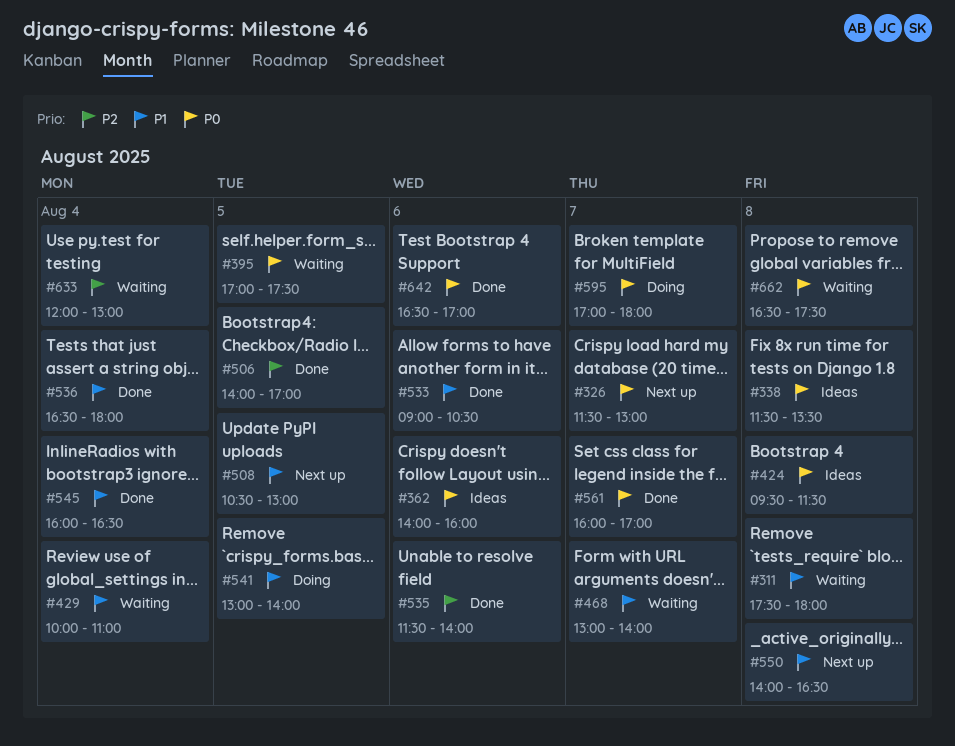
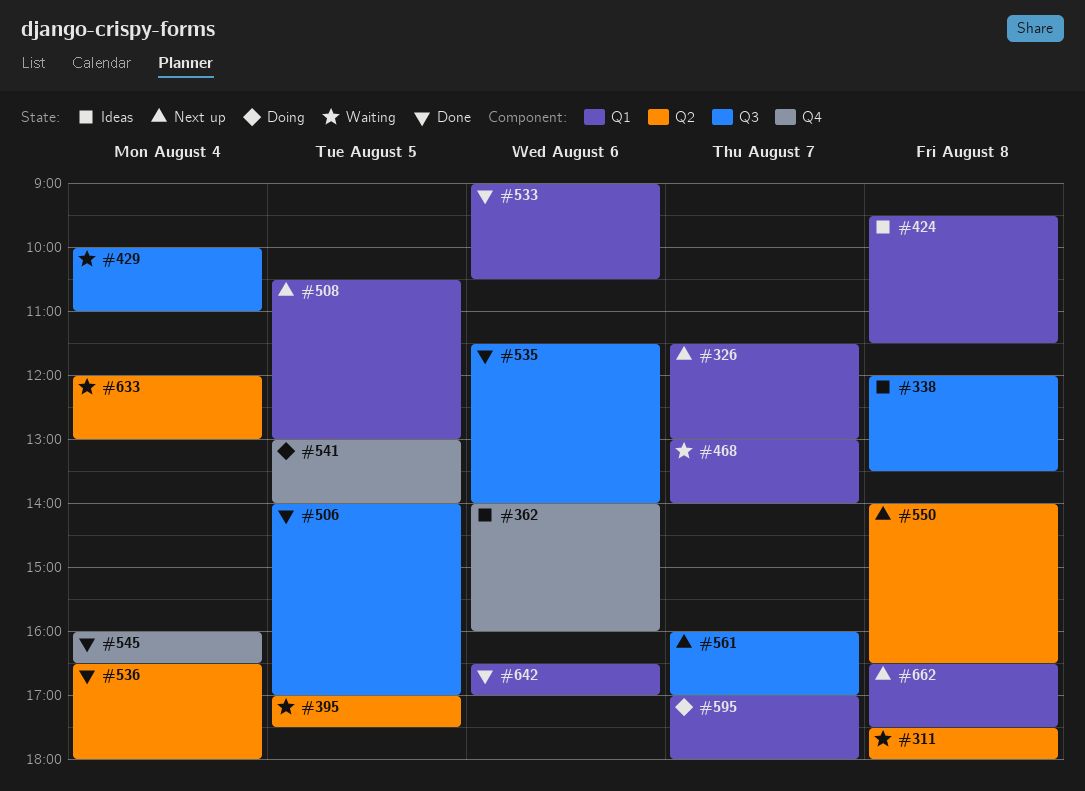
#338, begins: 11:30 -> 12:00
#561, status: Done -> Next up
#662, status: Waiting -> Next up

